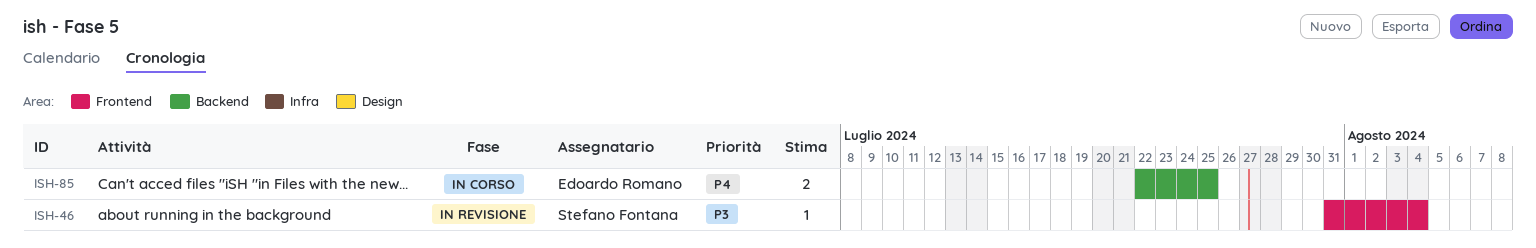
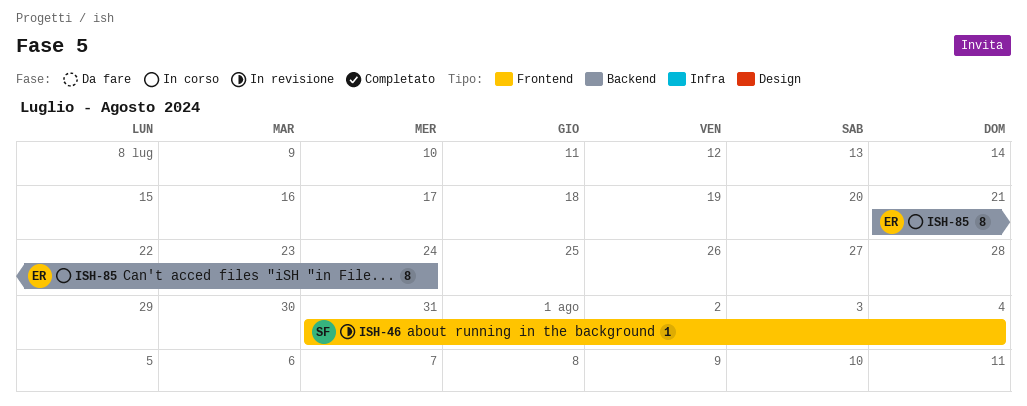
ISH-85, estimate: 2 -> 8
ISH-85, start: Jul 22 -> Jul 21
ISH-85, due: Jul 25 -> Jul 24

